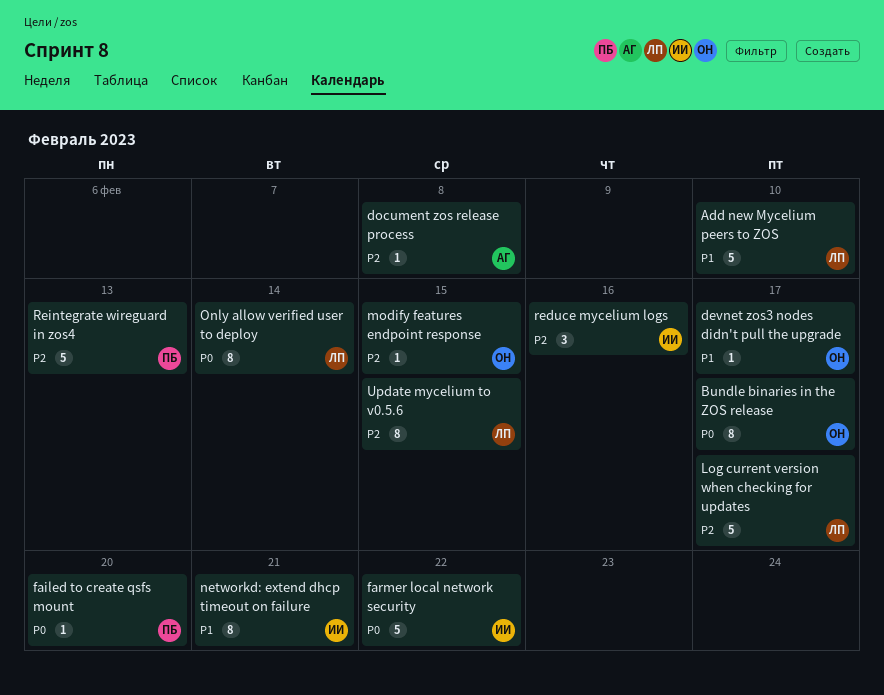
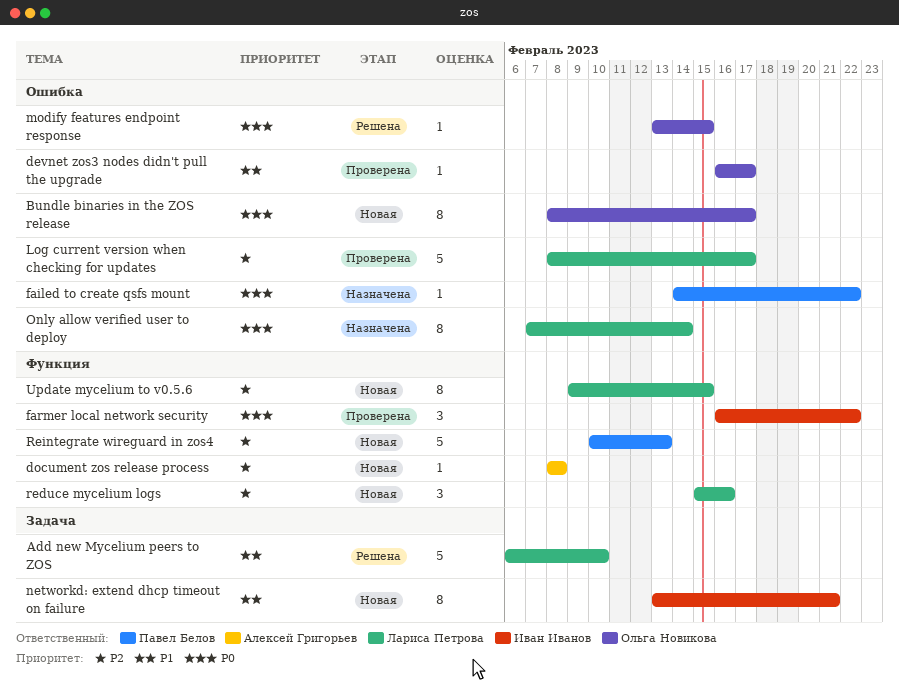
failed to create qsfs mount, due: Feb 20 -> Feb 22
farmer local network security, estimate: 5 -> 3
modify features endpoint response, priority: P2 -> P0
reduce mycelium logs, owner: Иван Иванов -> Лариса Петрова

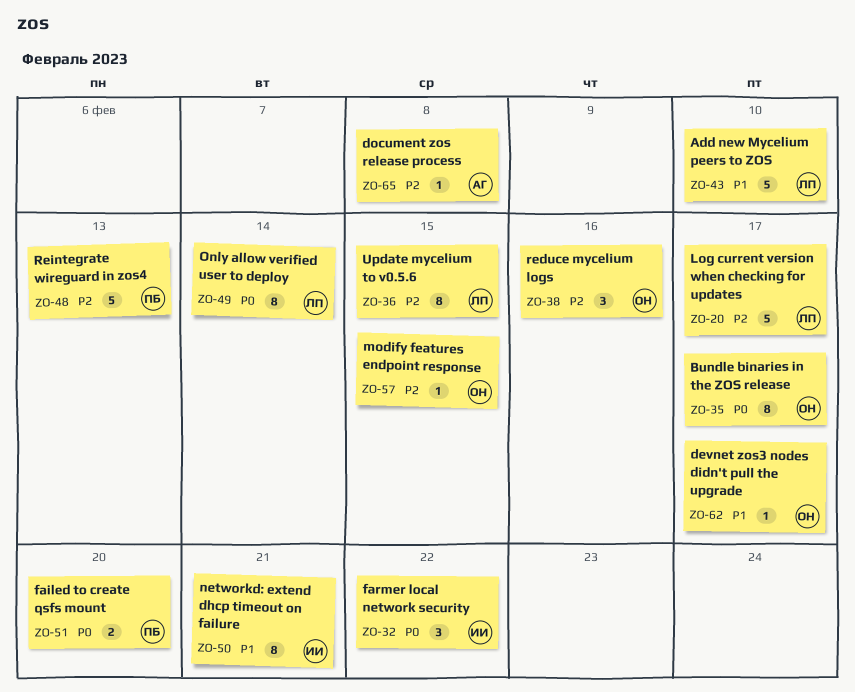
failed to create qsfs mount, estimate: 1 -> 2
failed to create qsfs mount, due: Feb 22 -> Feb 20
modify features endpoint response, priority: P0 -> P2
reduce mycelium logs, owner: Лариса Петрова -> Ольга Новикова

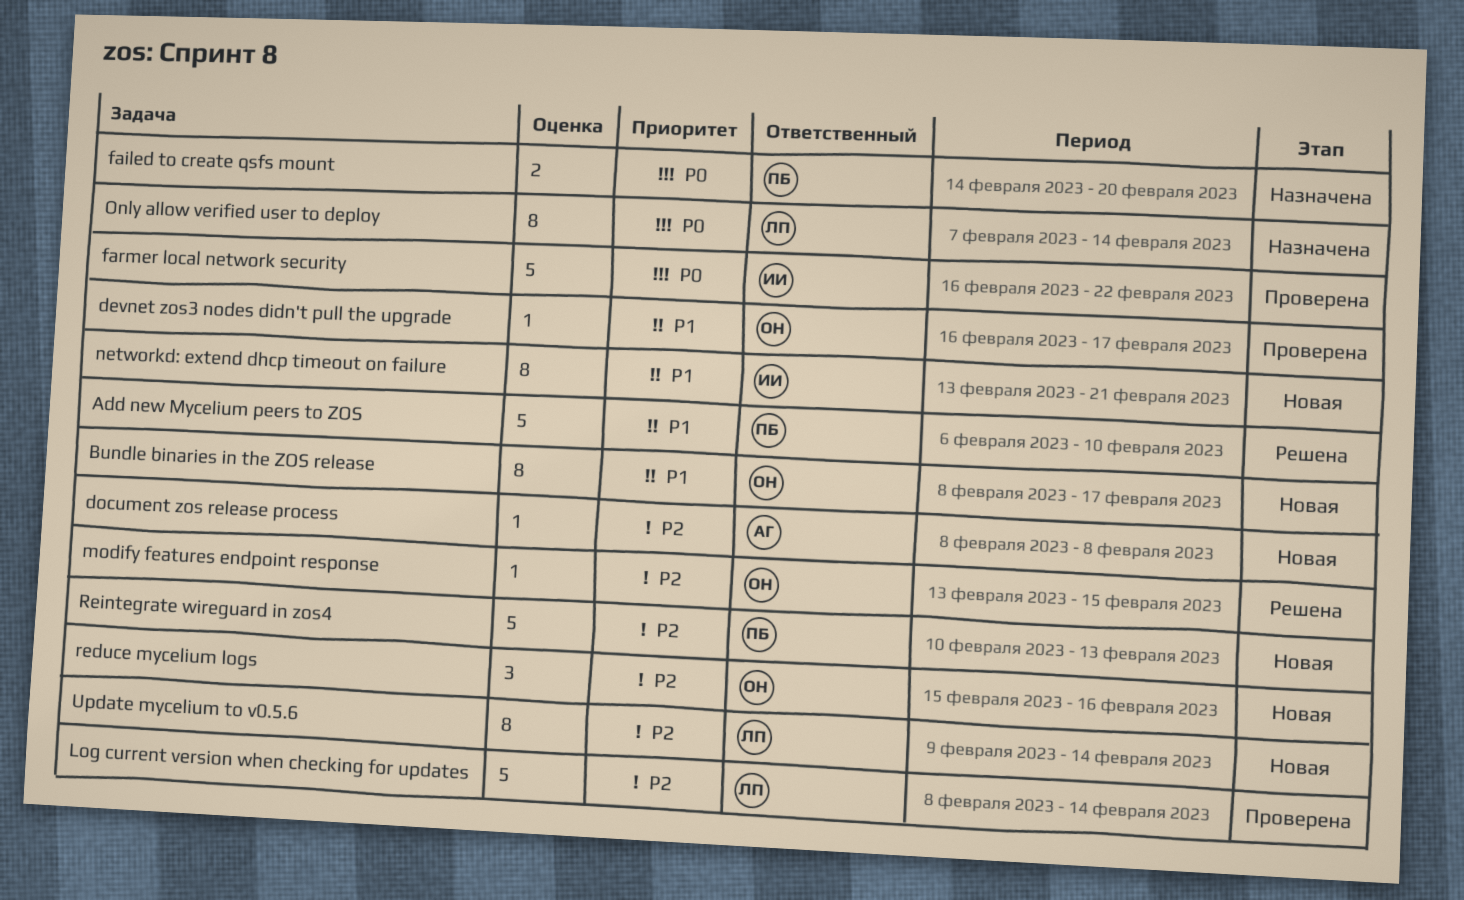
Add new Mycelium peers to ZOS, owner: ЛП -> ПБ
Bundle binaries in the ZOS release, priority: P0 -> P1
farmer local network security, estimate: 3 -> 5
Log current version when checking for updates, due: Feb 17 -> Feb 14
Update mycelium to v0.5.6, due: Feb 15 -> Feb 14

